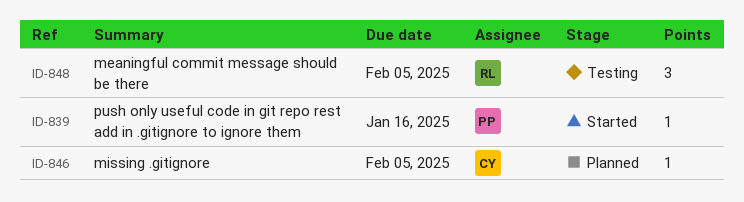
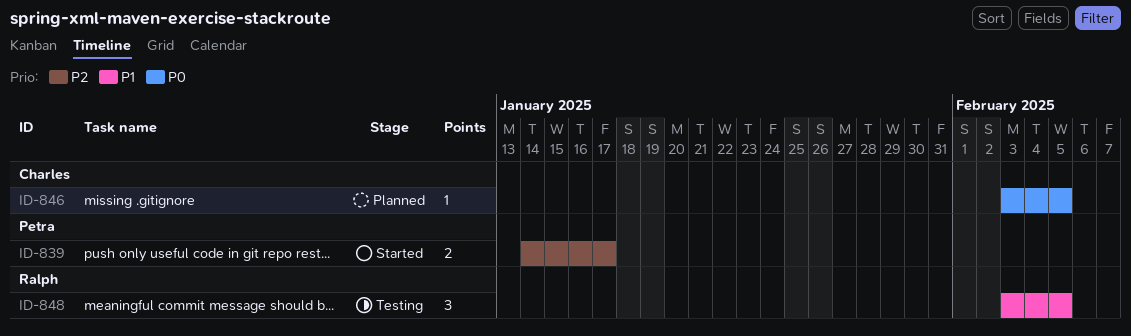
ID-839, estimate: 1 -> 2
ID-839, due: Jan 16 -> Jan 17

